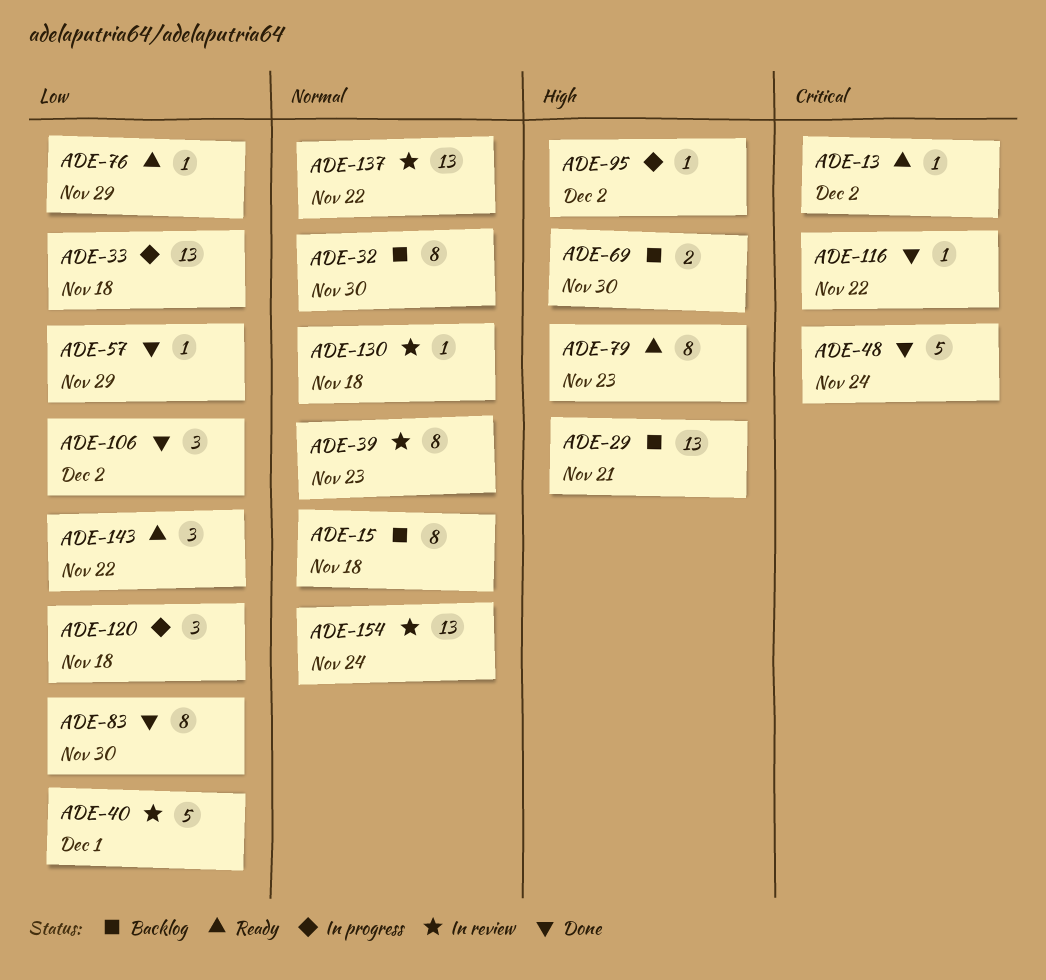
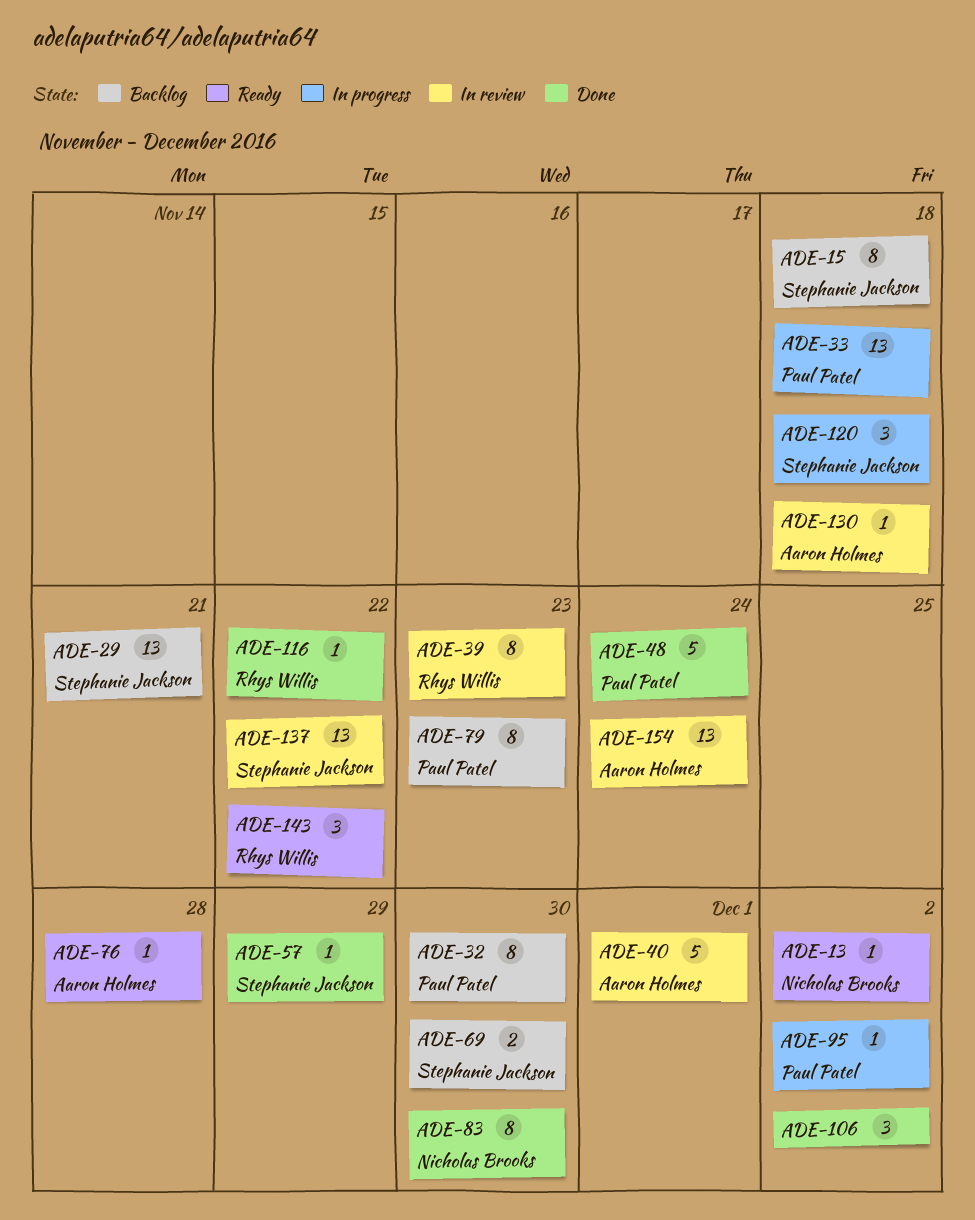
ADE-76, due: Nov 29 -> Nov 28
ADE-79, status: Ready -> Backlog

